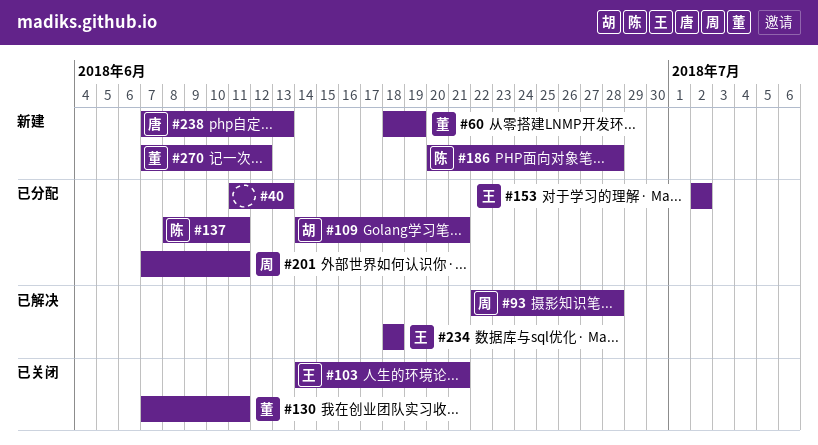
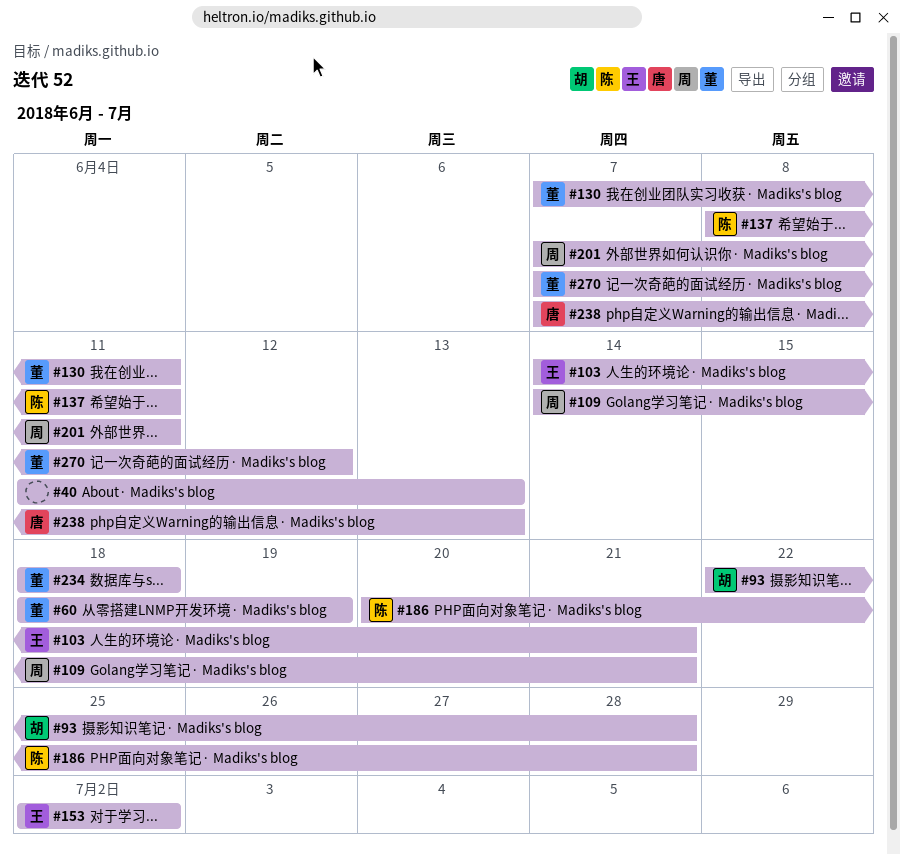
#93, owner: 周 -> 胡
#109, owner: 胡 -> 周
#234, owner: 王 -> 董

